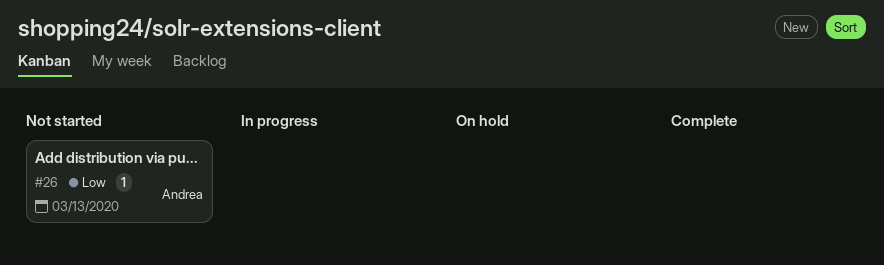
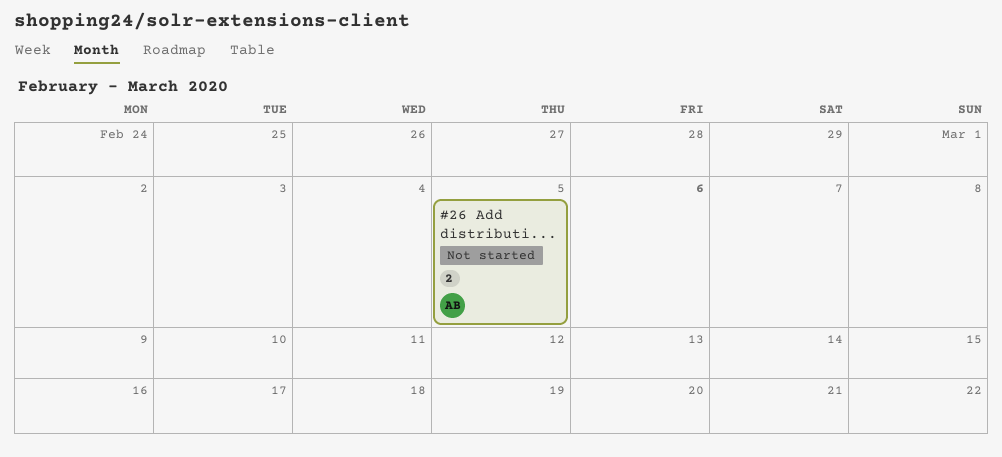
#26, estimate: 1 -> 2
#26, due: Mar 13 -> Mar 5

